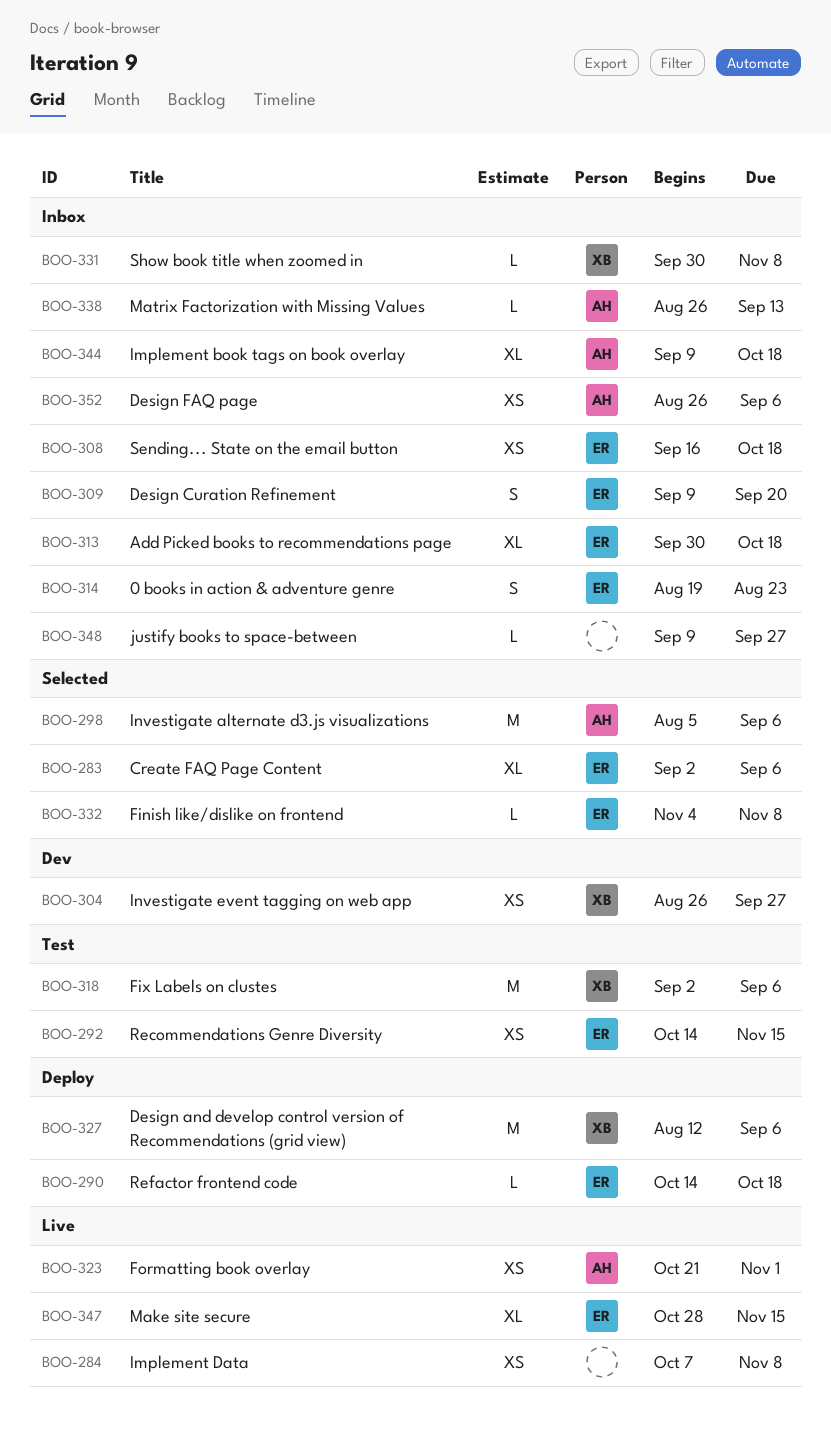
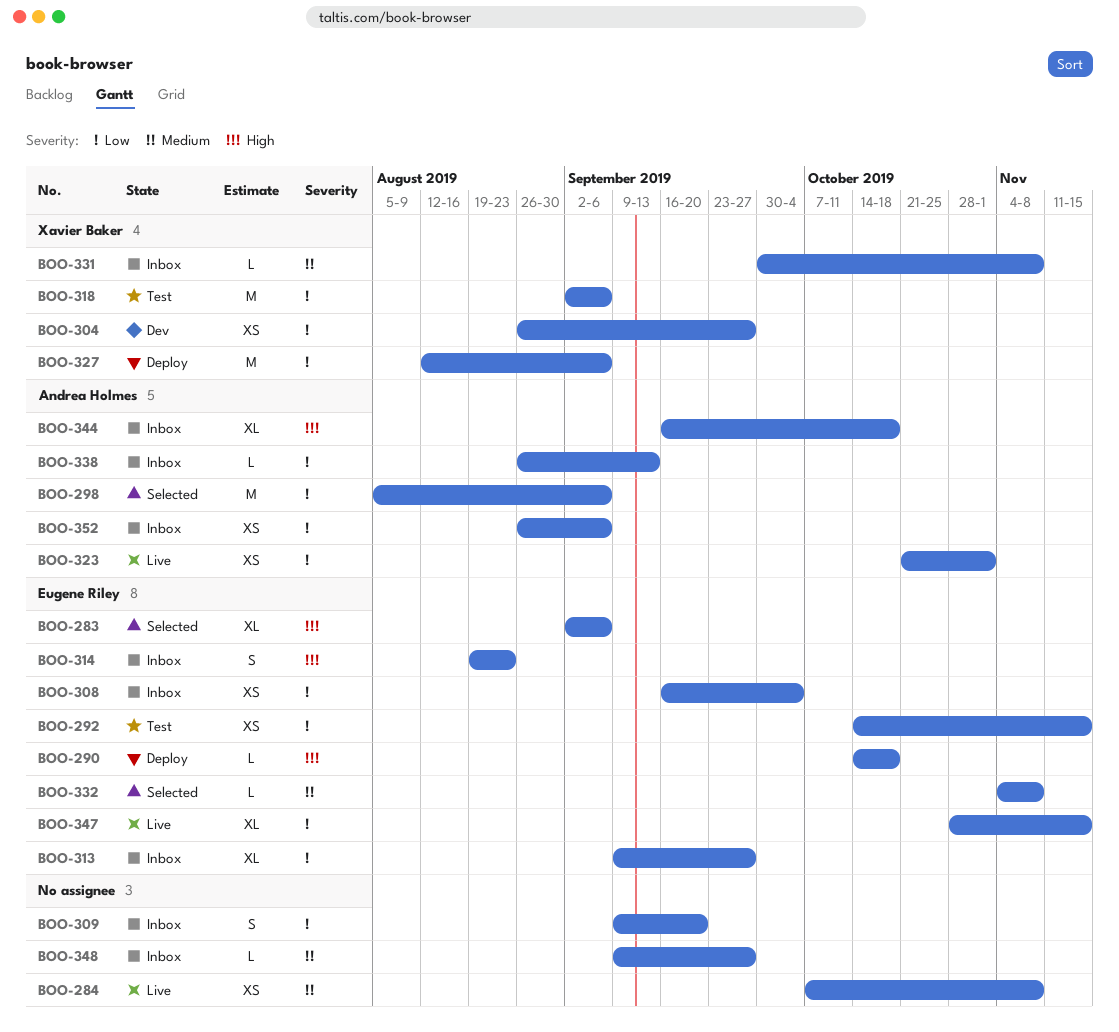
BOO-308, due: Oct 18 -> Oct 4
BOO-309, owner: Eugene Riley -> none
BOO-313, start: Sep 30 -> Sep 9
BOO-313, due: Oct 18 -> Sep 27
BOO-344, start: Sep 9 -> Sep 16

